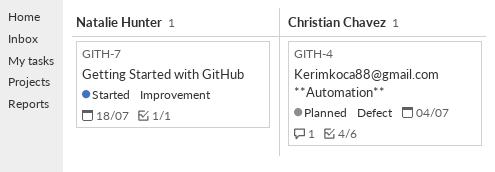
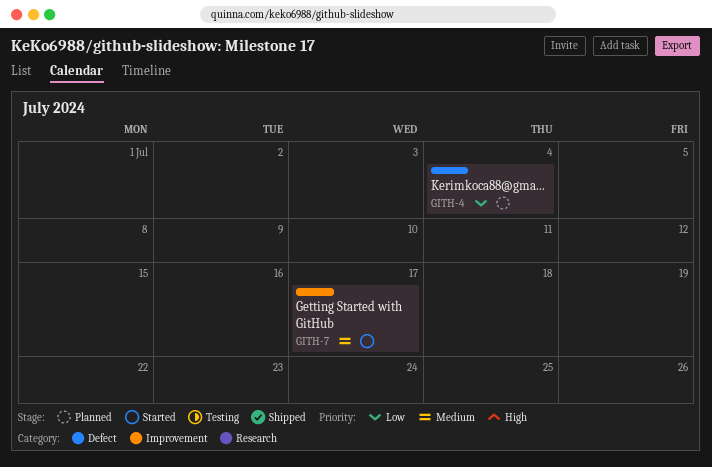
GITH-7, due: Jul 18 -> Jul 17

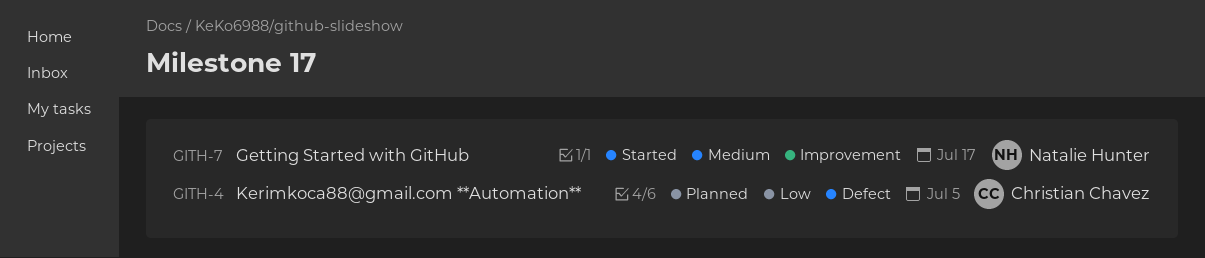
GITH-4, due: Jul 4 -> Jul 5

